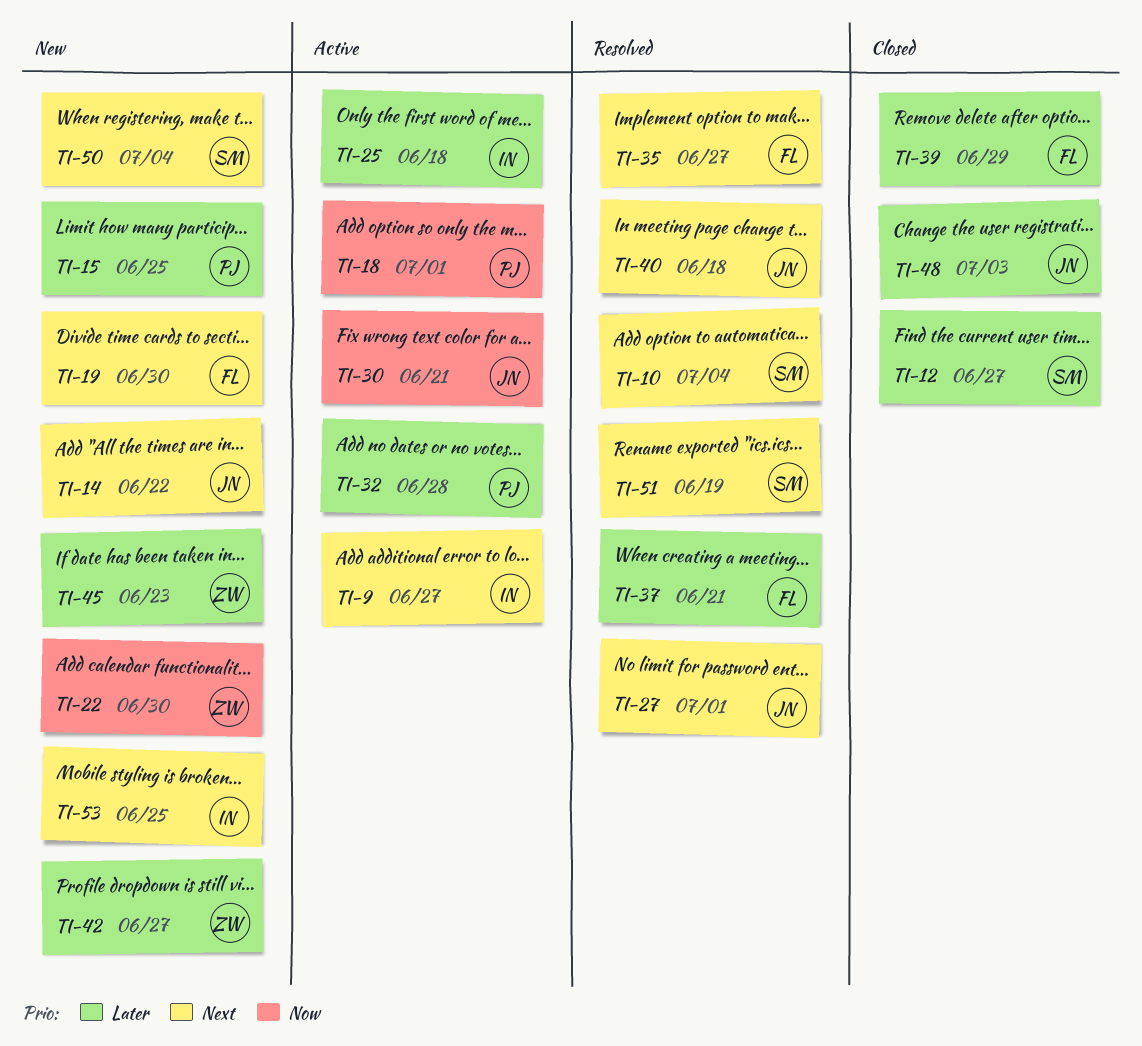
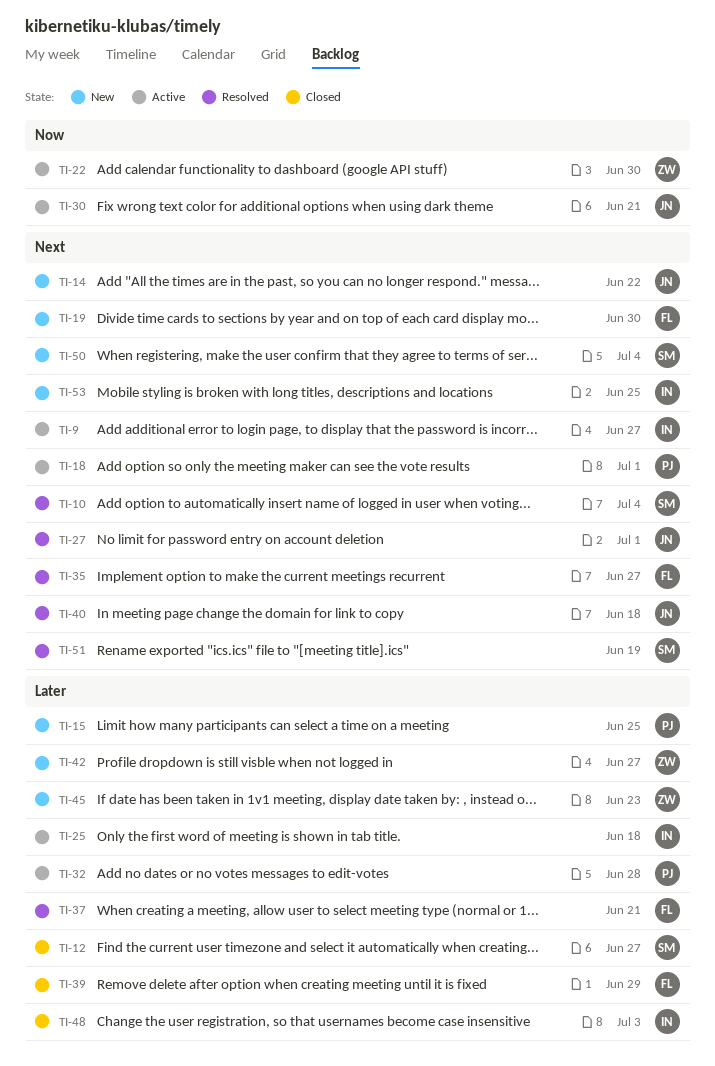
TI-18, priority: Now -> Next
TI-22, status: New -> Active
TI-48, owner: JN -> IN

